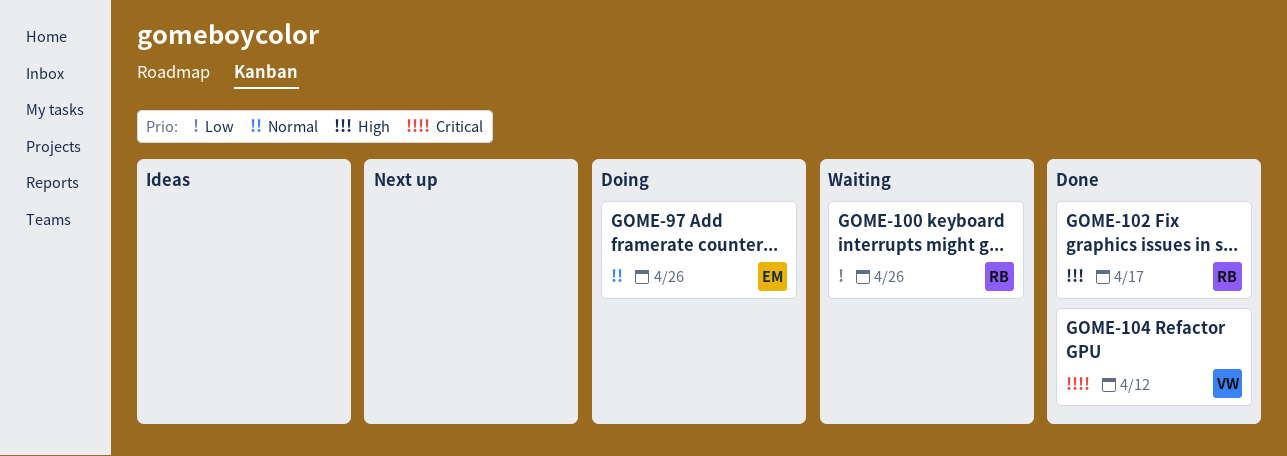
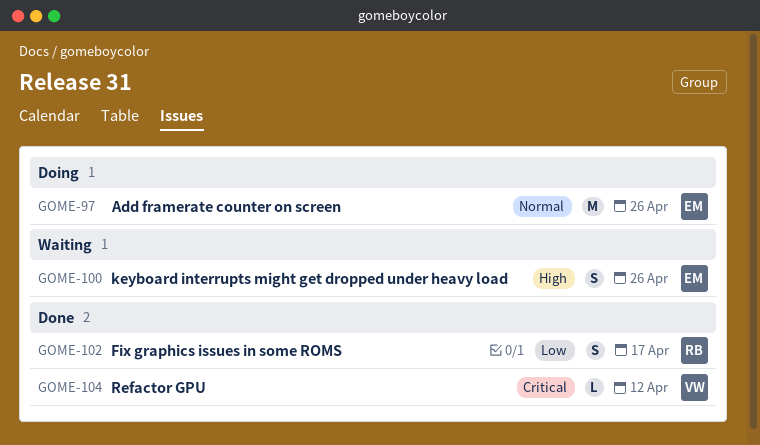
GOME-100, owner: RB -> EM
GOME-100, priority: Low -> High
GOME-102, priority: High -> Low

